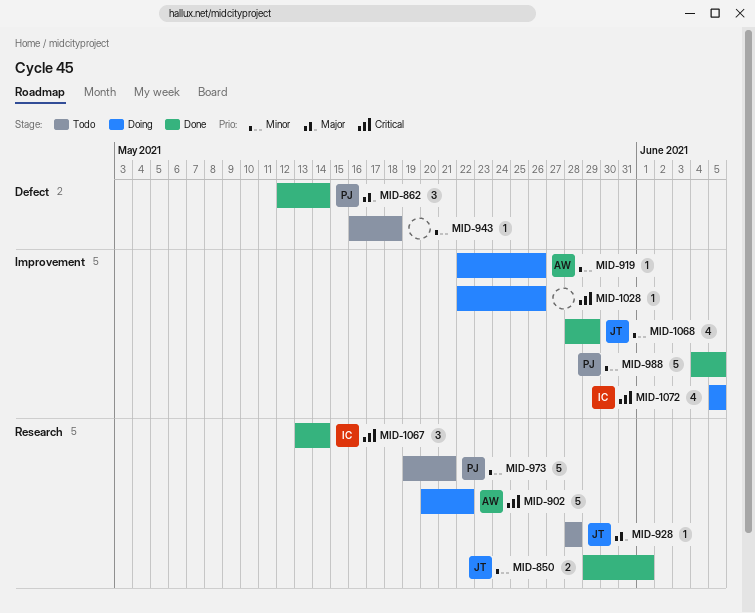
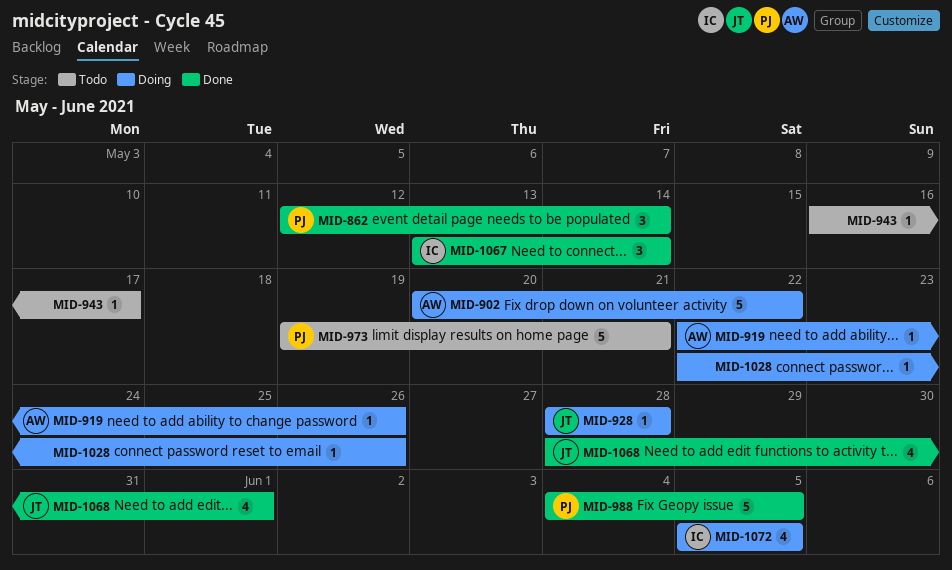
MID-850: present -> none
MID-928, status: Todo -> Doing
MID-943, due: May 18 -> May 17
MID-1068, due: May 29 -> Jun 1

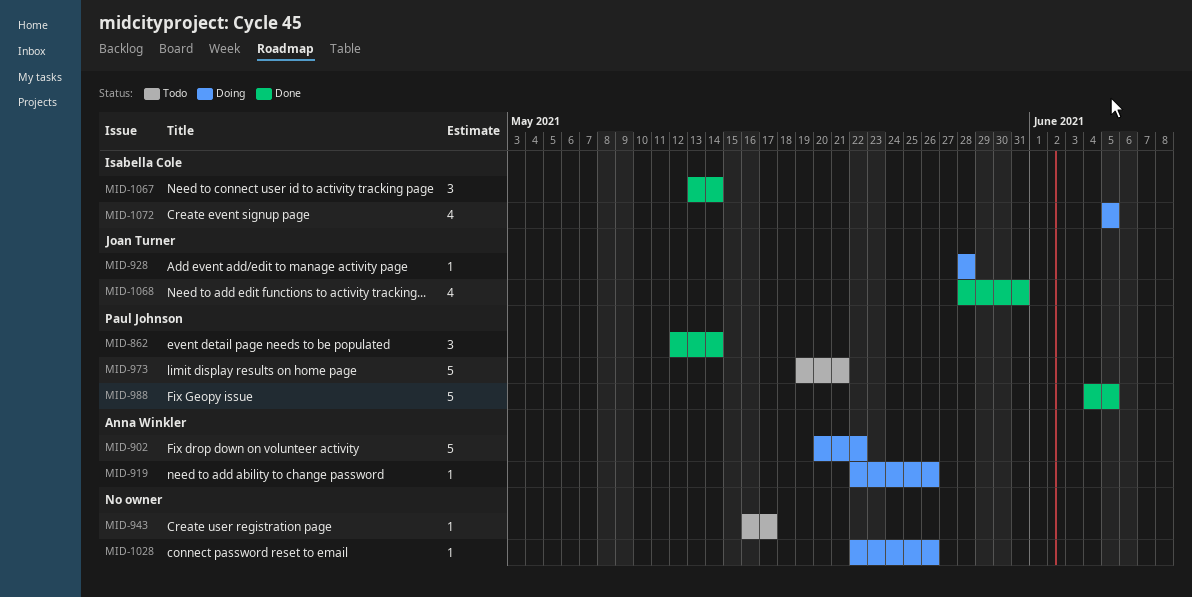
MID-1068, due: Jun 1 -> May 31

